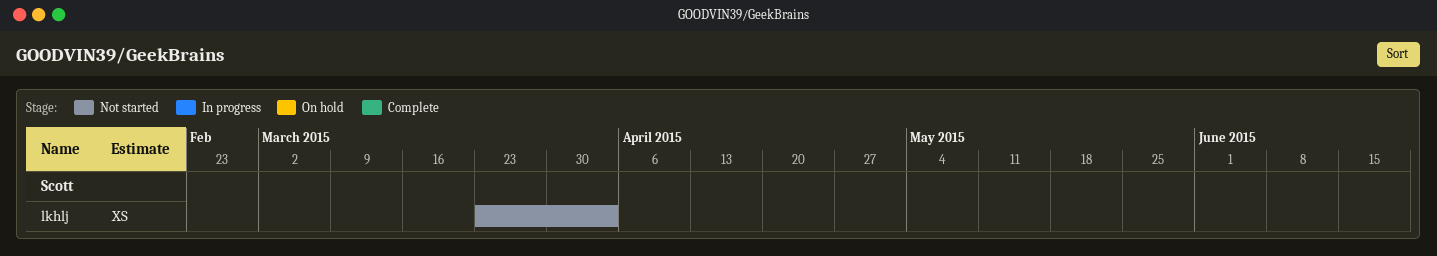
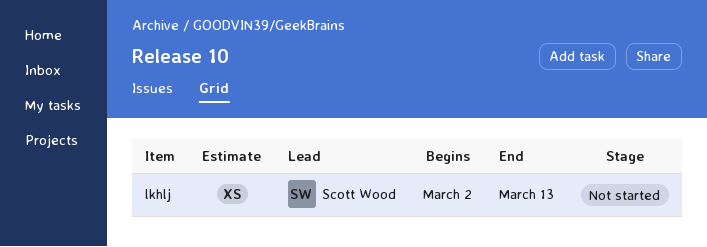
lkhlj, start: Mar 23 -> Mar 2
lkhlj, due: Apr 3 -> Mar 13

